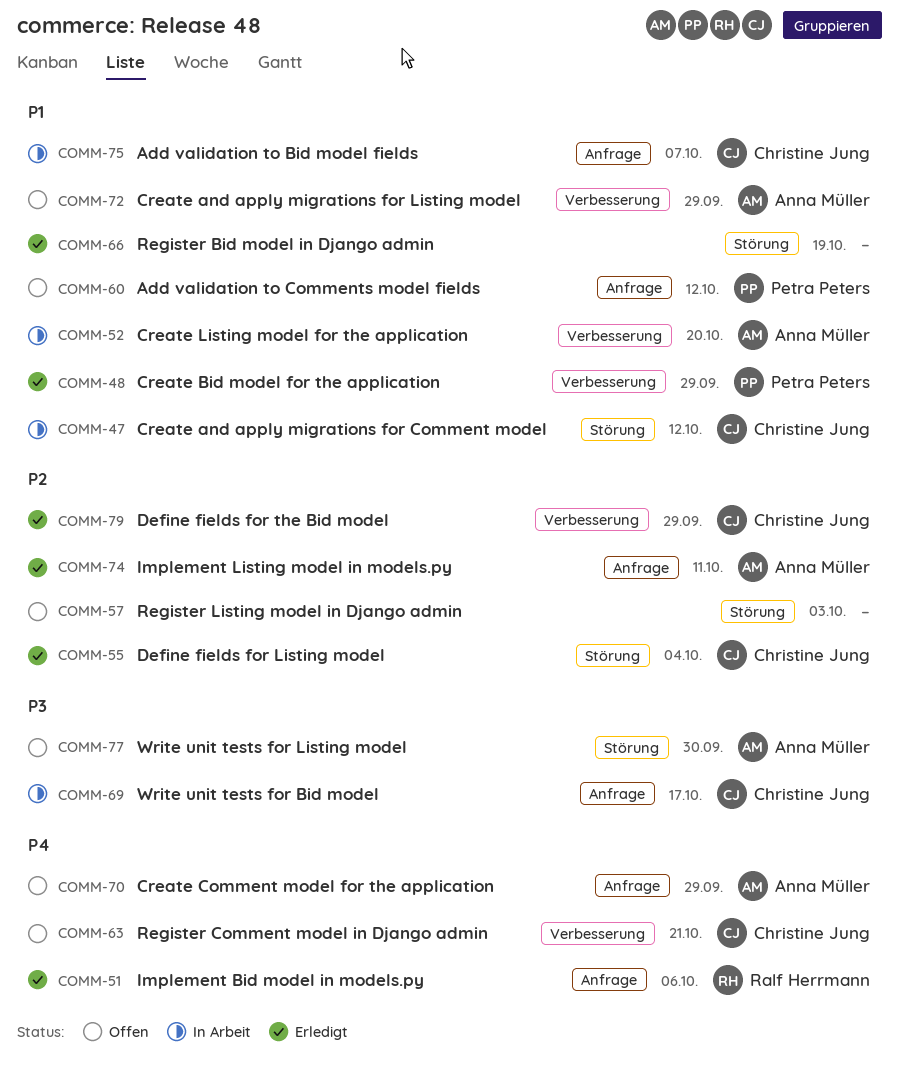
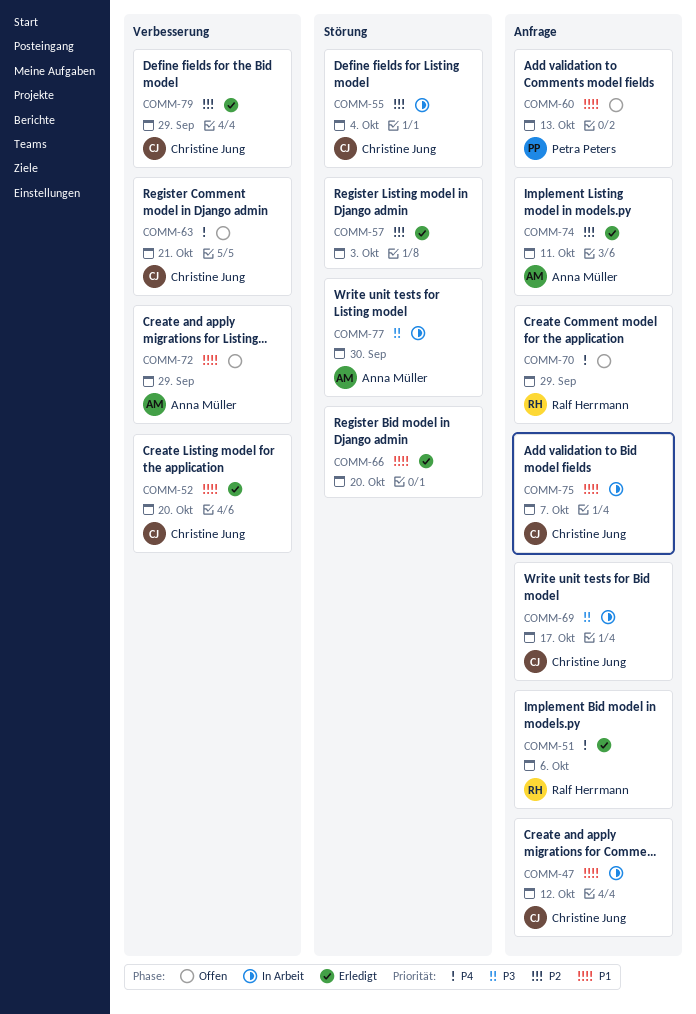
COMM-47, label: Störung -> Anfrage
COMM-48: present -> none
COMM-52, status: In Arbeit -> Erledigt
COMM-52, owner: Anna Müller -> Christine Jung
COMM-55, status: Erledigt -> In Arbeit
COMM-57, status: Offen -> Erledigt
COMM-60, due: Oct 12 -> Oct 13
COMM-66, due: Oct 19 -> Oct 20
COMM-70, owner: Anna Müller -> Ralf Herrmann
COMM-77, status: Offen -> In Arbeit

